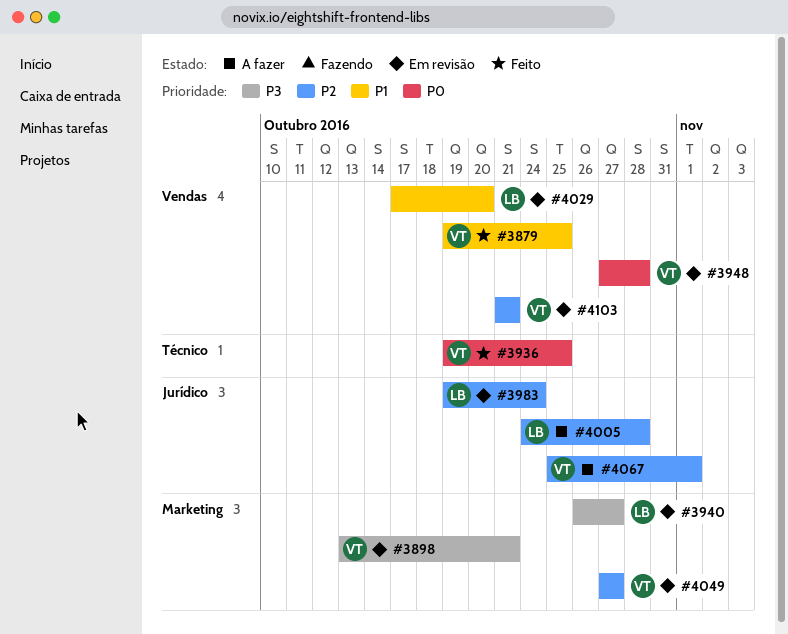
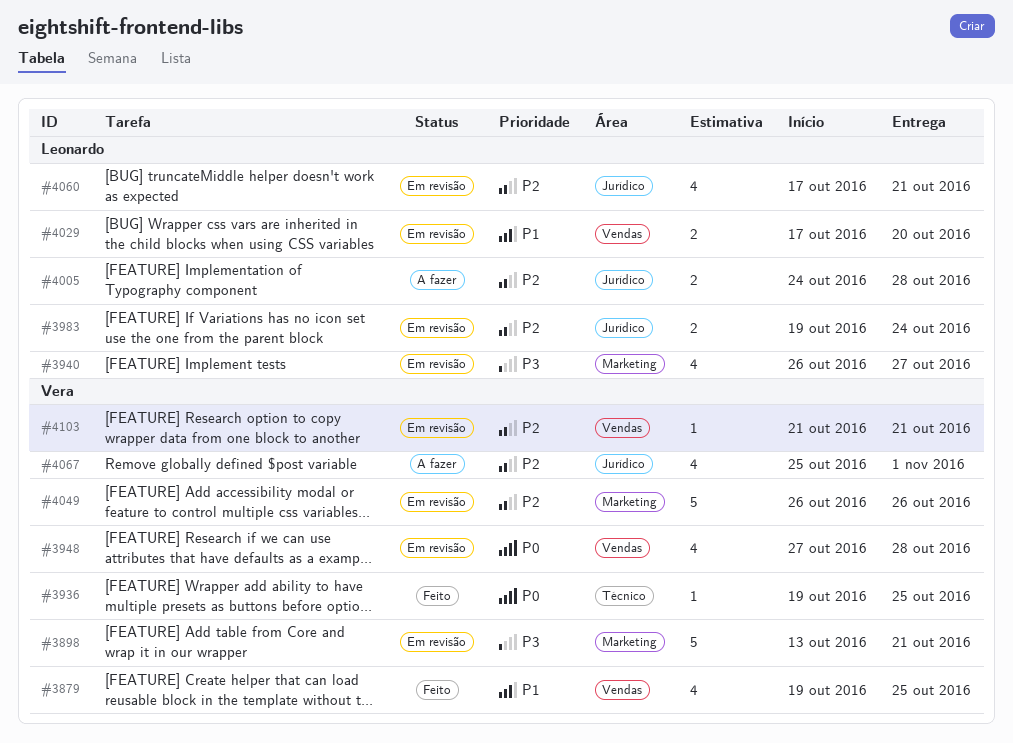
#4049, start: Oct 27 -> Oct 26
#4049, due: Oct 27 -> Oct 26
#4060: none -> present

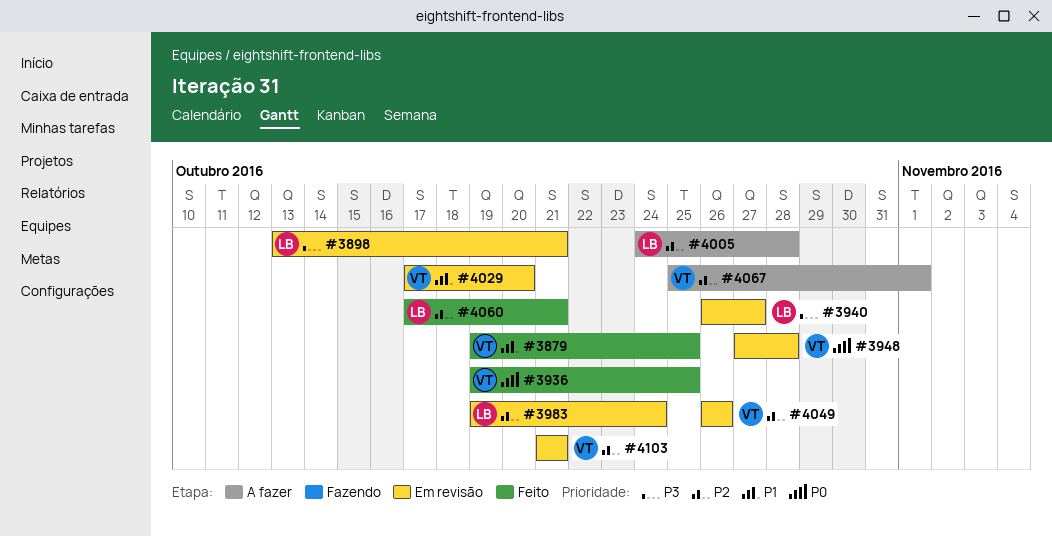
#3898, owner: Vera -> Leonardo
#4029, owner: Leonardo -> Vera
#4060, status: Em revisão -> Feito

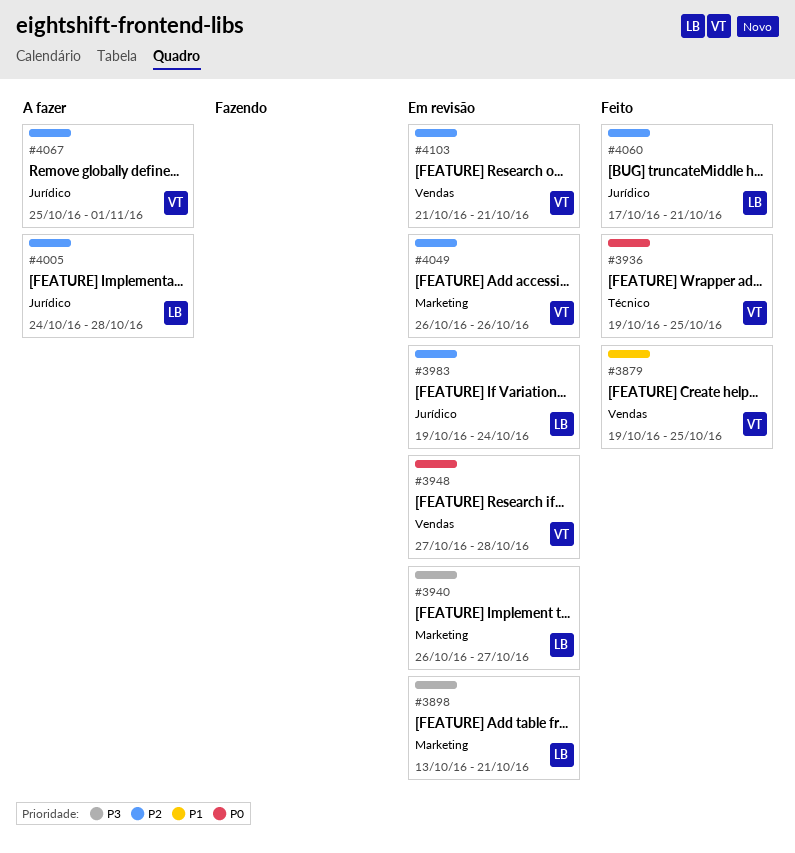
#4029: present -> none

